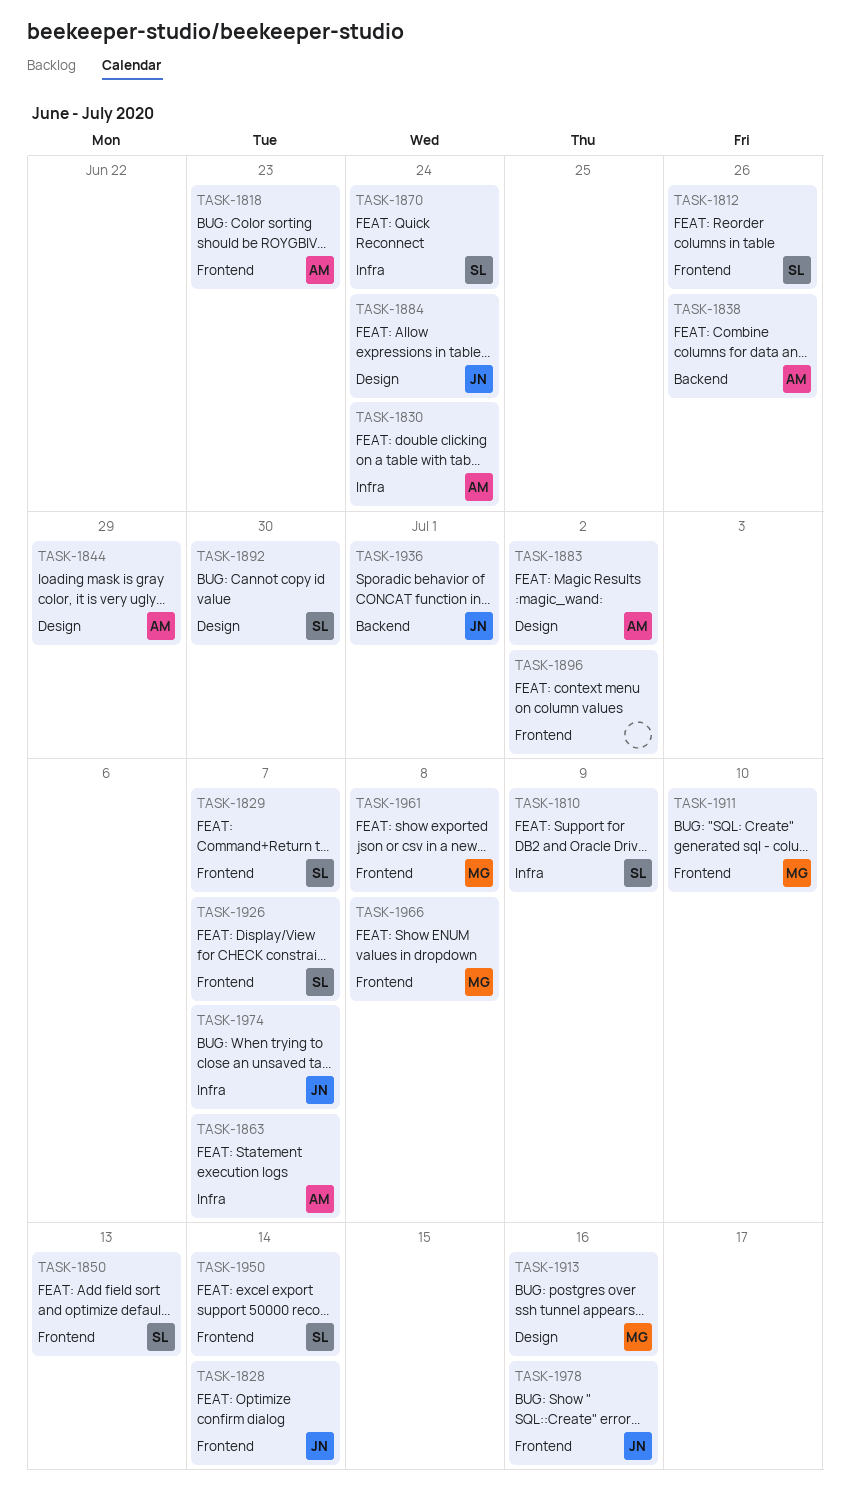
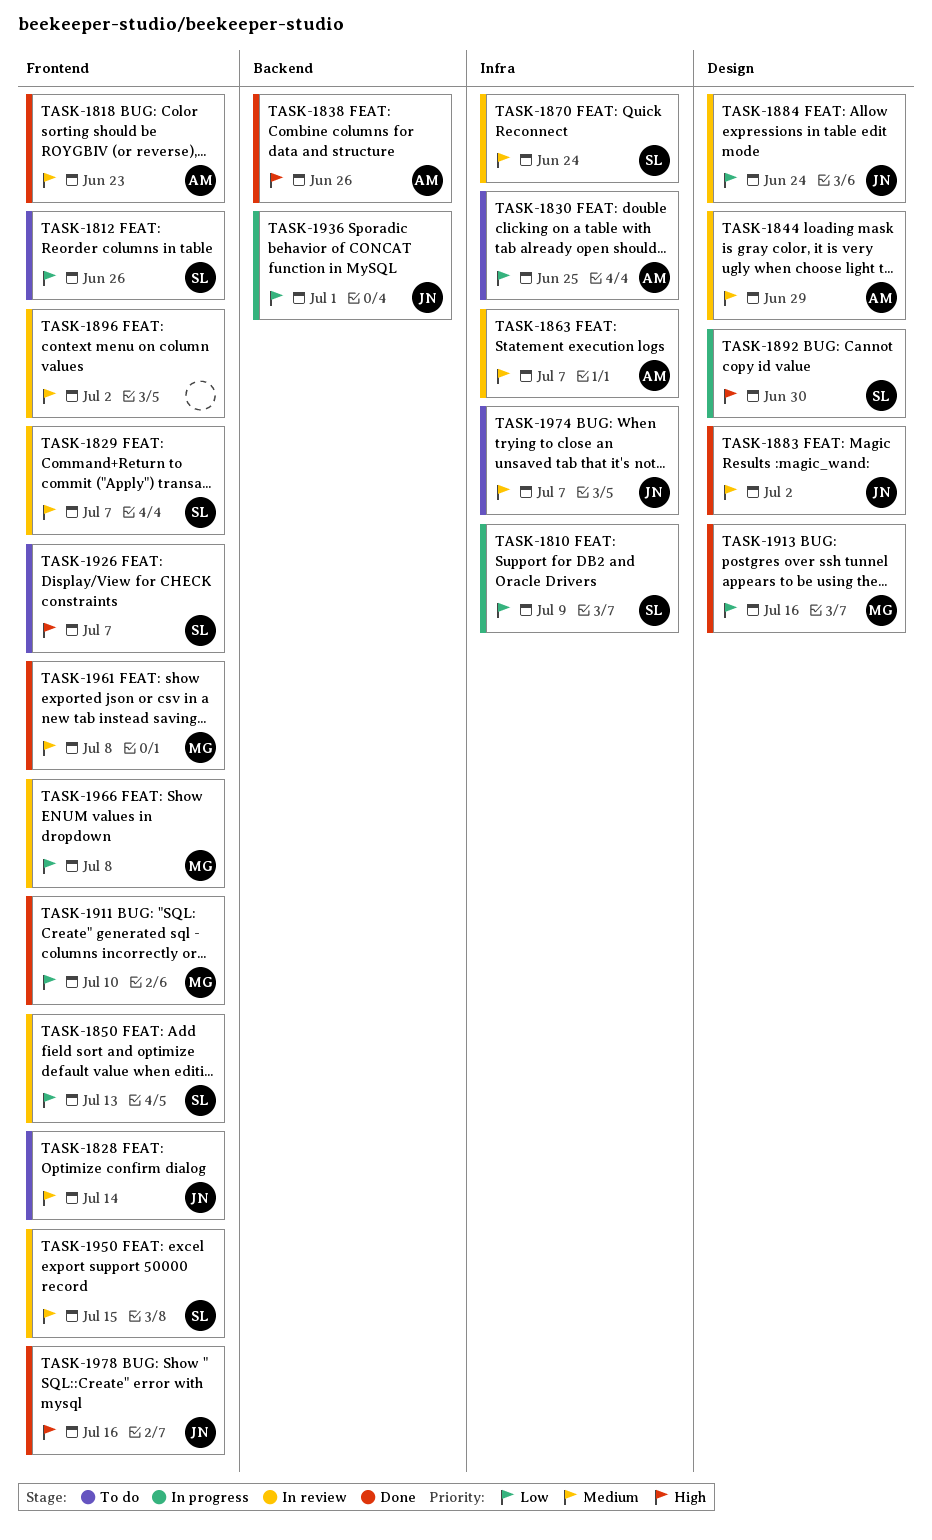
TASK-1830, due: Jun 24 -> Jun 25
TASK-1883, owner: AM -> JN
TASK-1950, due: Jul 14 -> Jul 15

